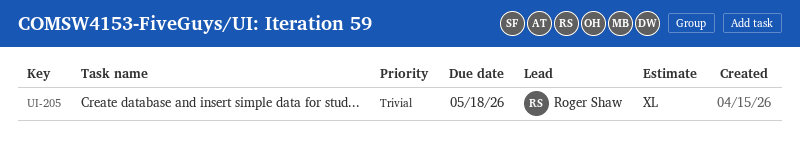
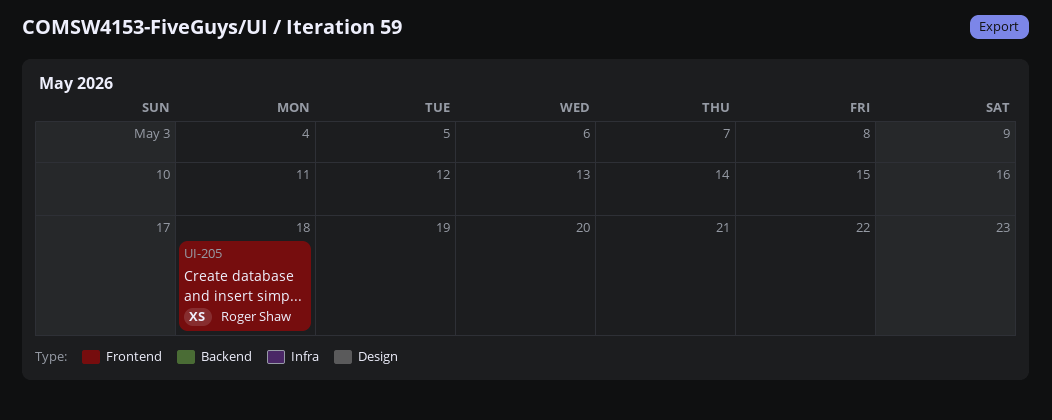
UI-205, estimate: XL -> XS

